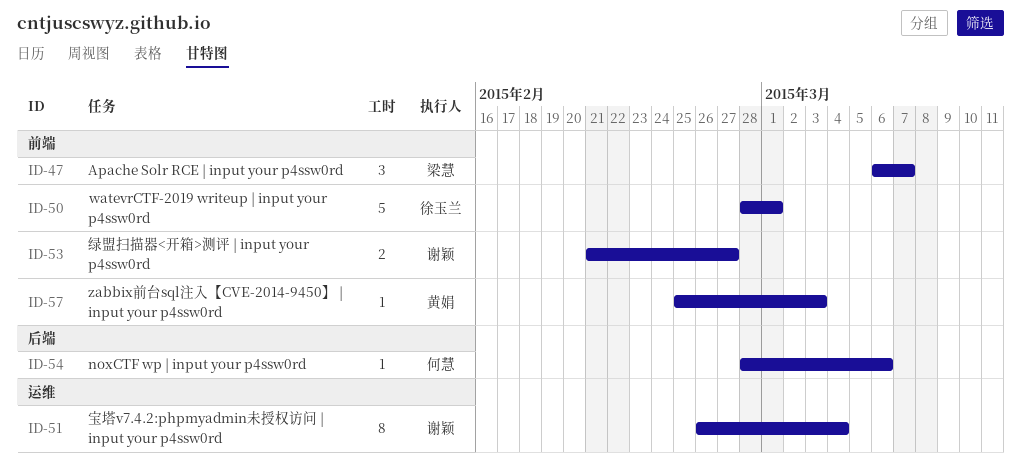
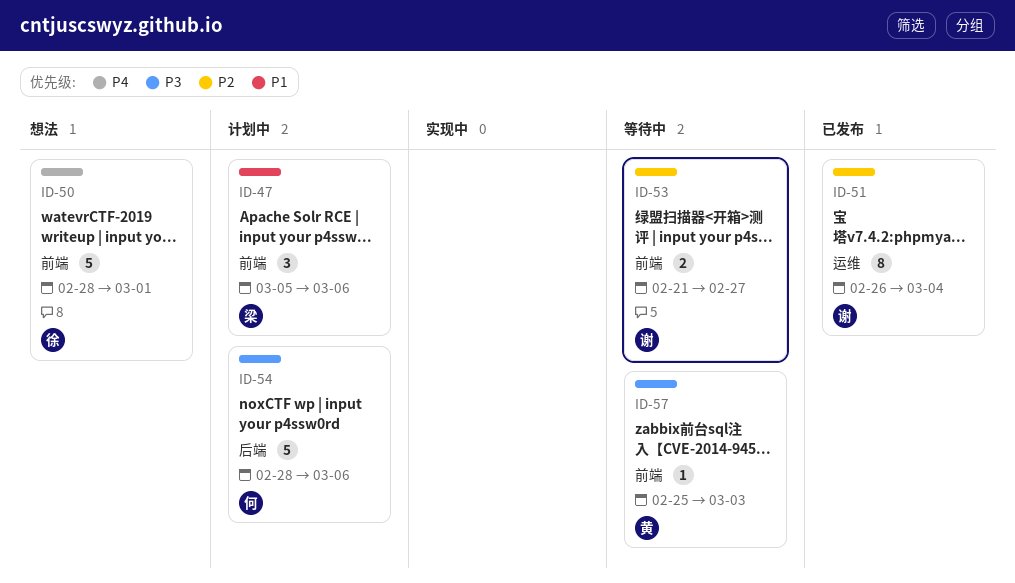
ID-47, start: Mar 6 -> Mar 5
ID-47, due: Mar 7 -> Mar 6
ID-54, estimate: 1 -> 5

